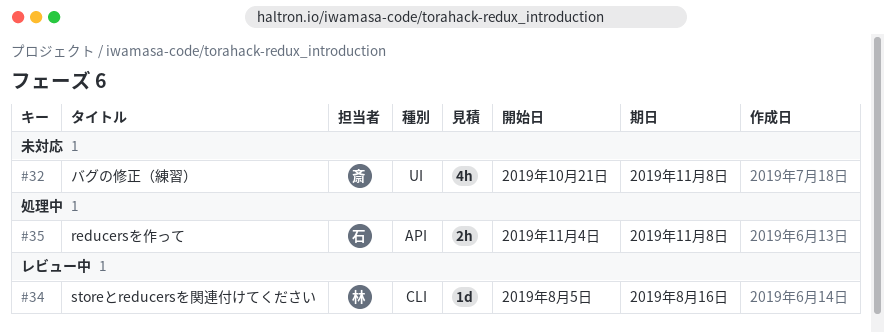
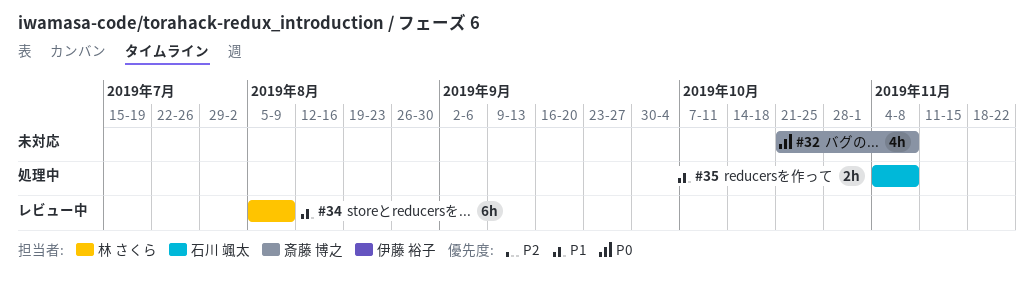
#34, estimate: 1d -> 6h
#34, due: Aug 16 -> Aug 9

